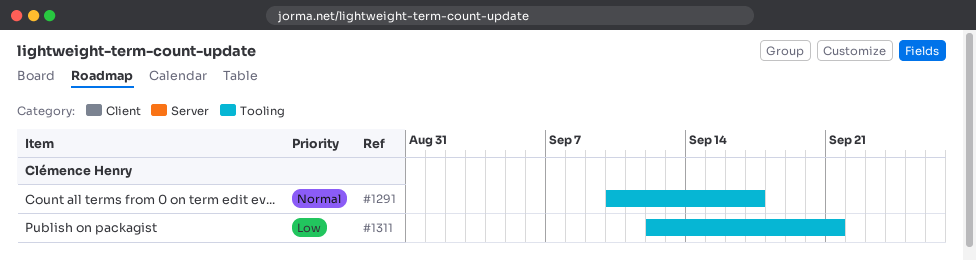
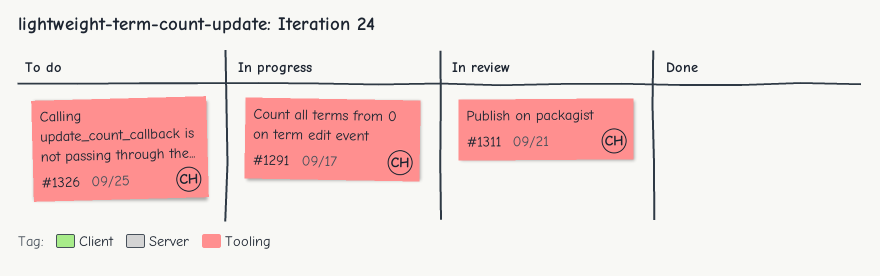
#1326: none -> present

